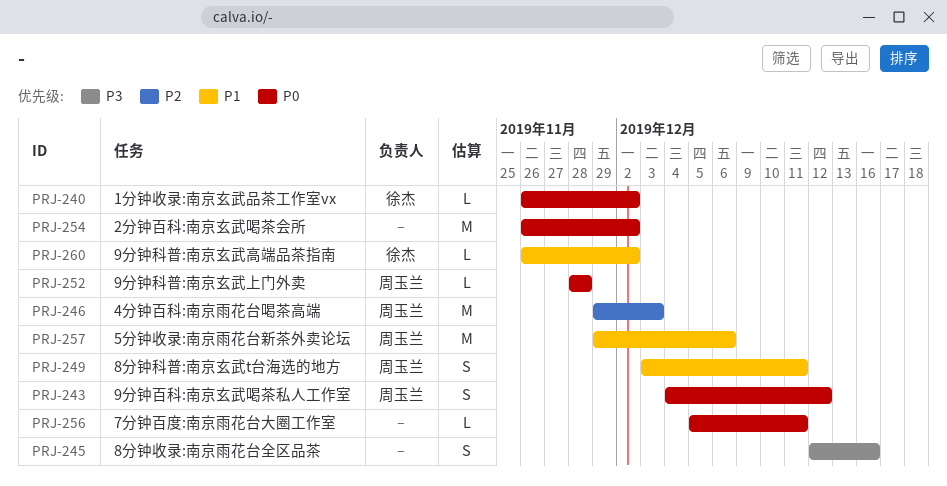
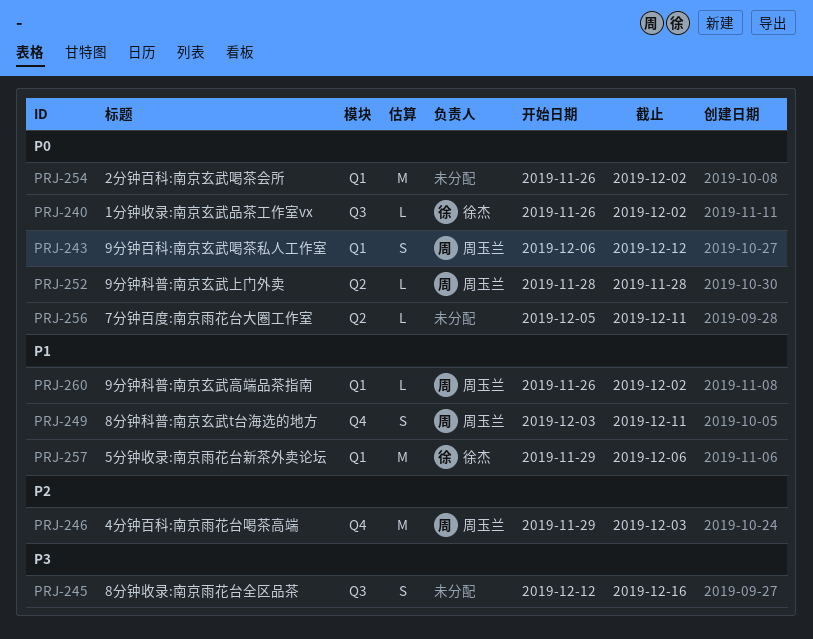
PRJ-243, start: Dec 4 -> Dec 6
PRJ-257, owner: 周玉兰 -> 徐杰
PRJ-260, owner: 徐杰 -> 周玉兰

